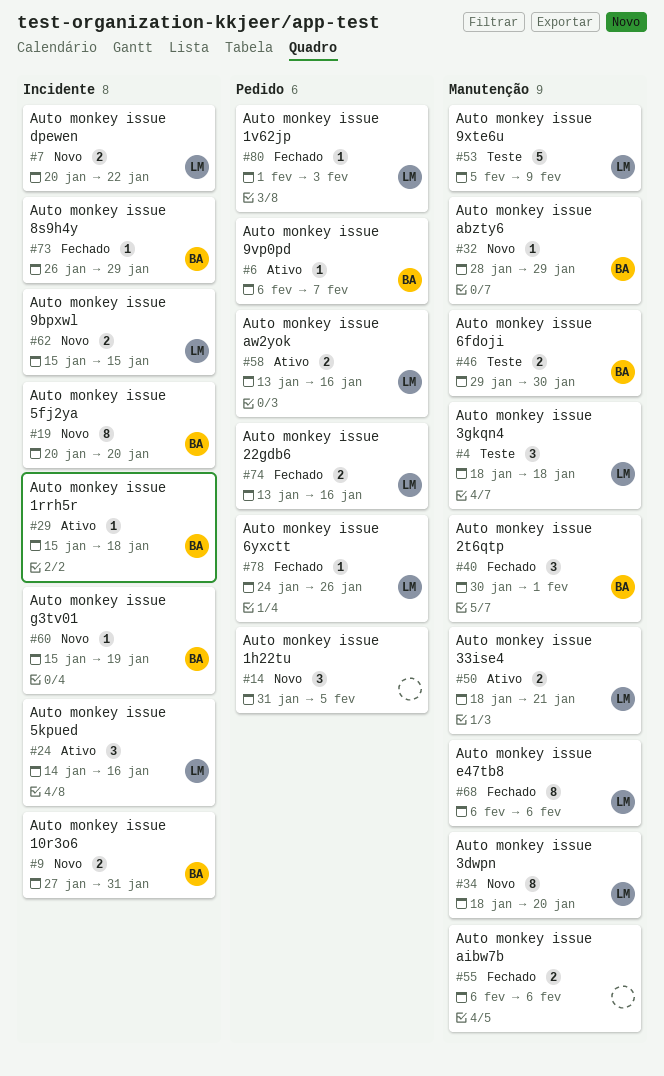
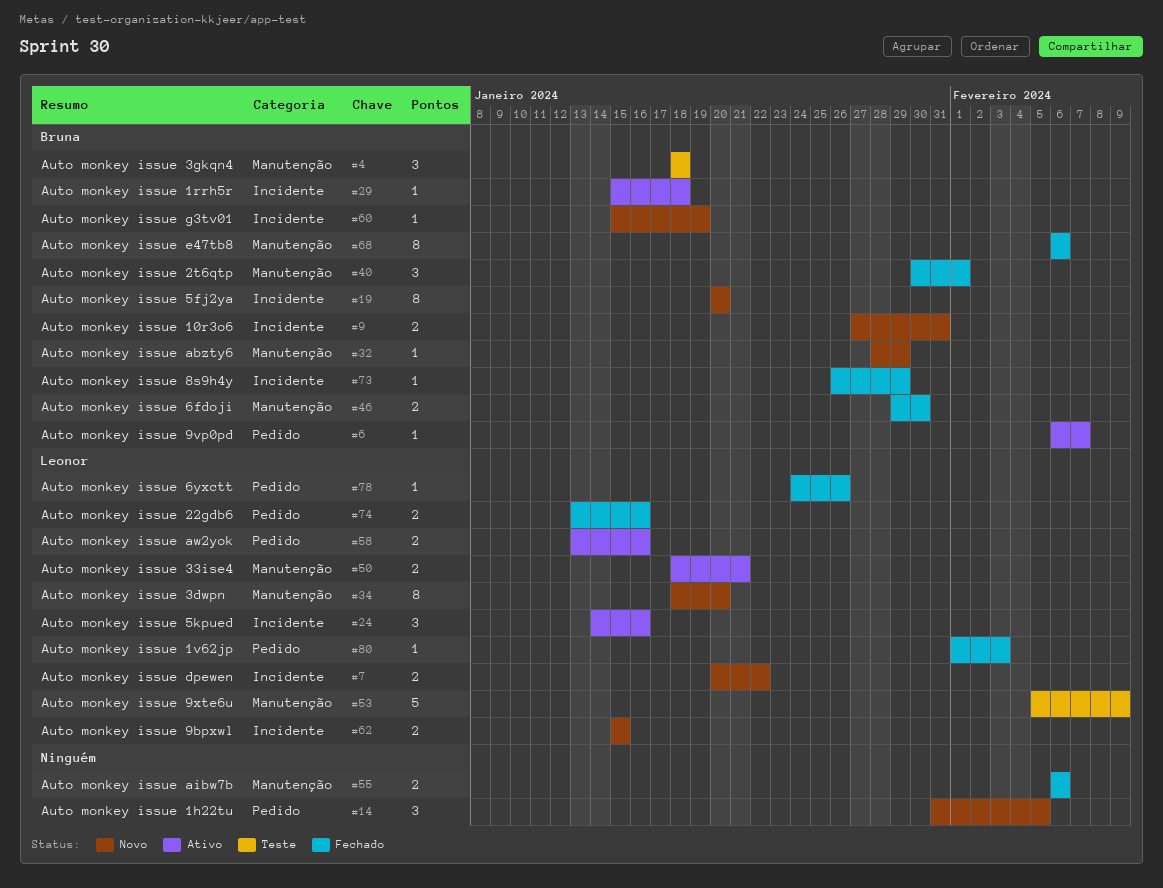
#4, owner: Leonor -> Bruna
#46, status: Teste -> Fechado
#68, owner: Leonor -> Bruna

